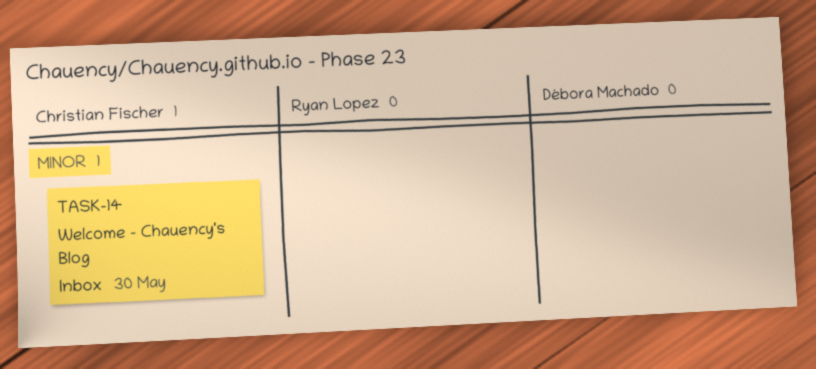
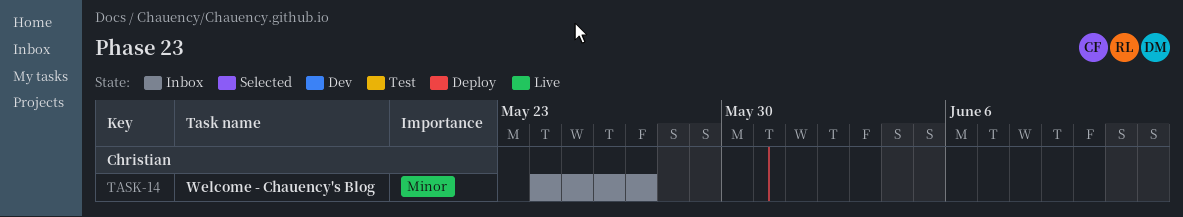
TASK-14, due: May 30 -> May 27

